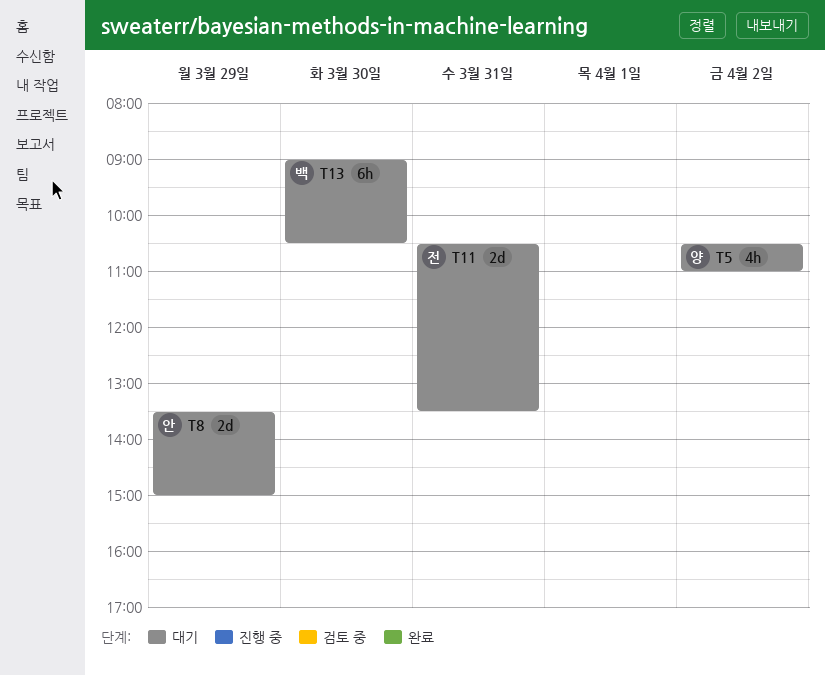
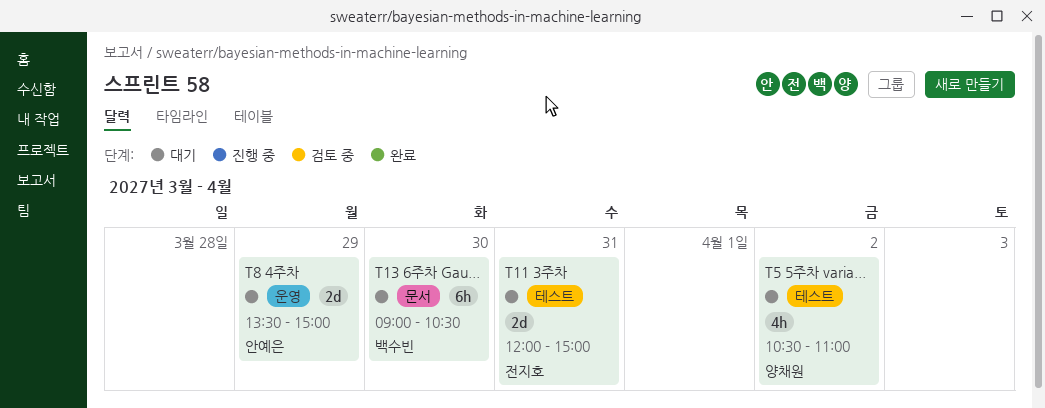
T11, begins: 10:30 -> 12:00
T11, ends: 13:30 -> 15:00

